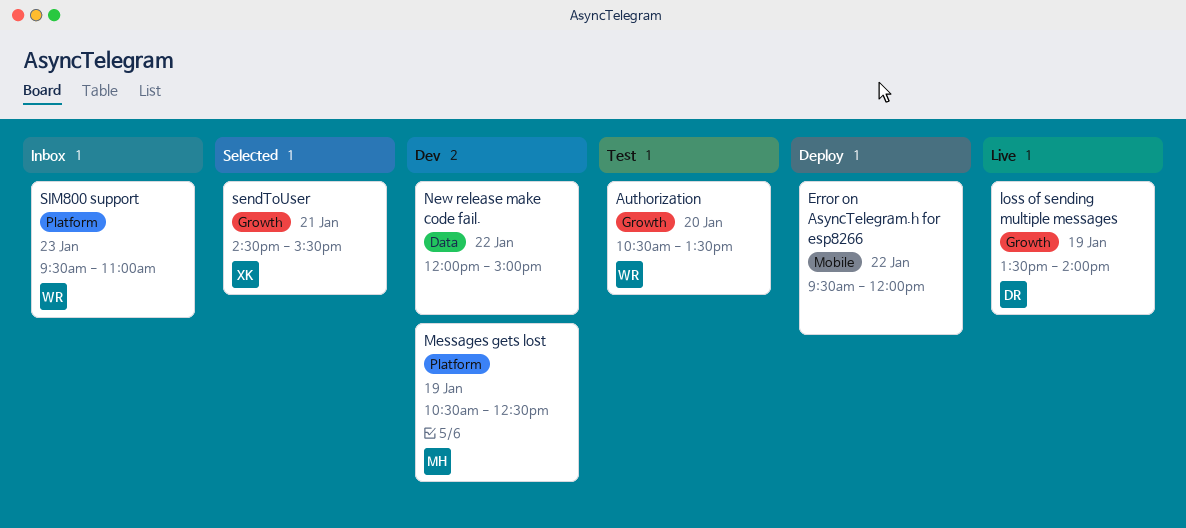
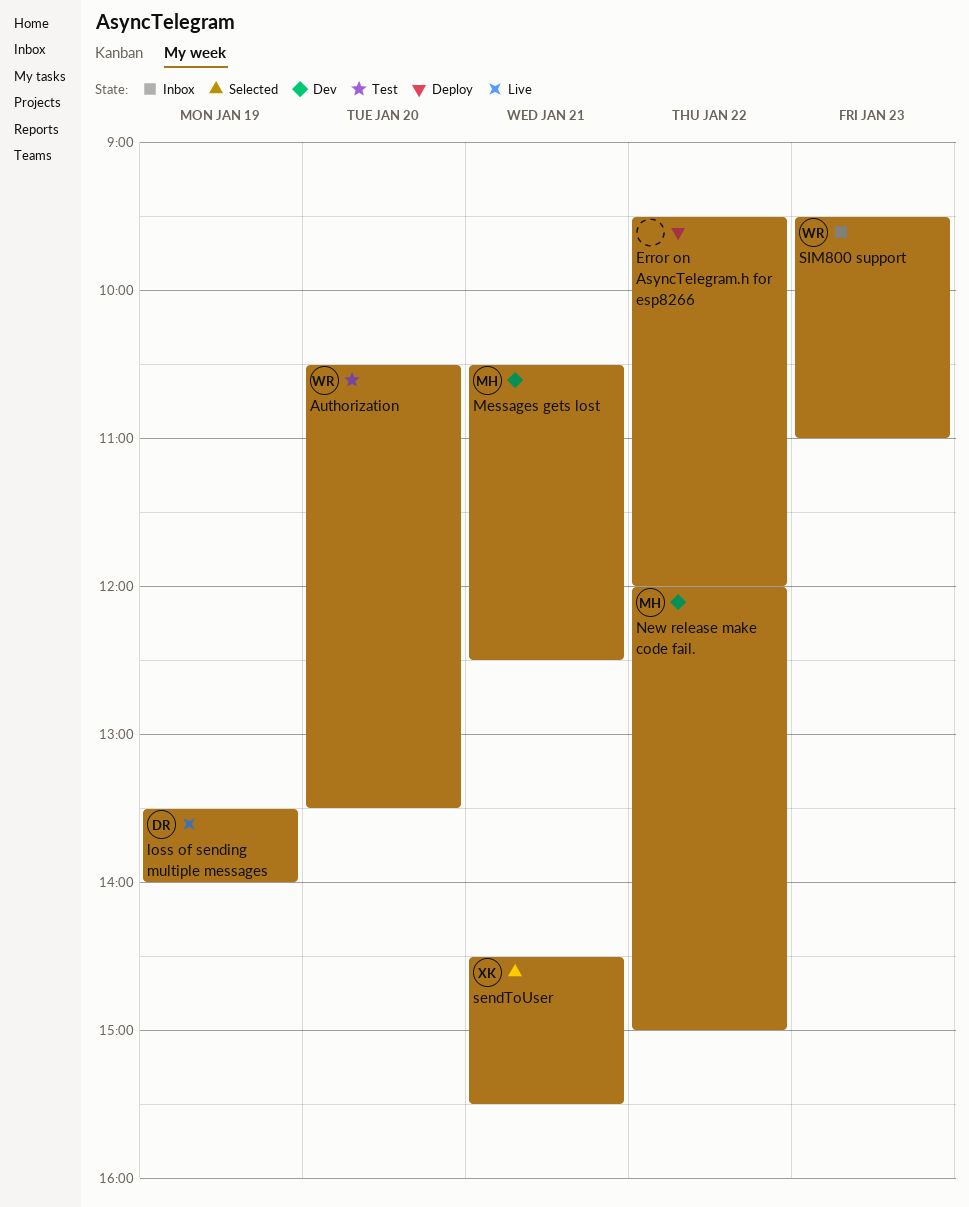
Messages gets lost, day: Jan 19 -> Jan 21
New release make code fail., owner: none -> MH

